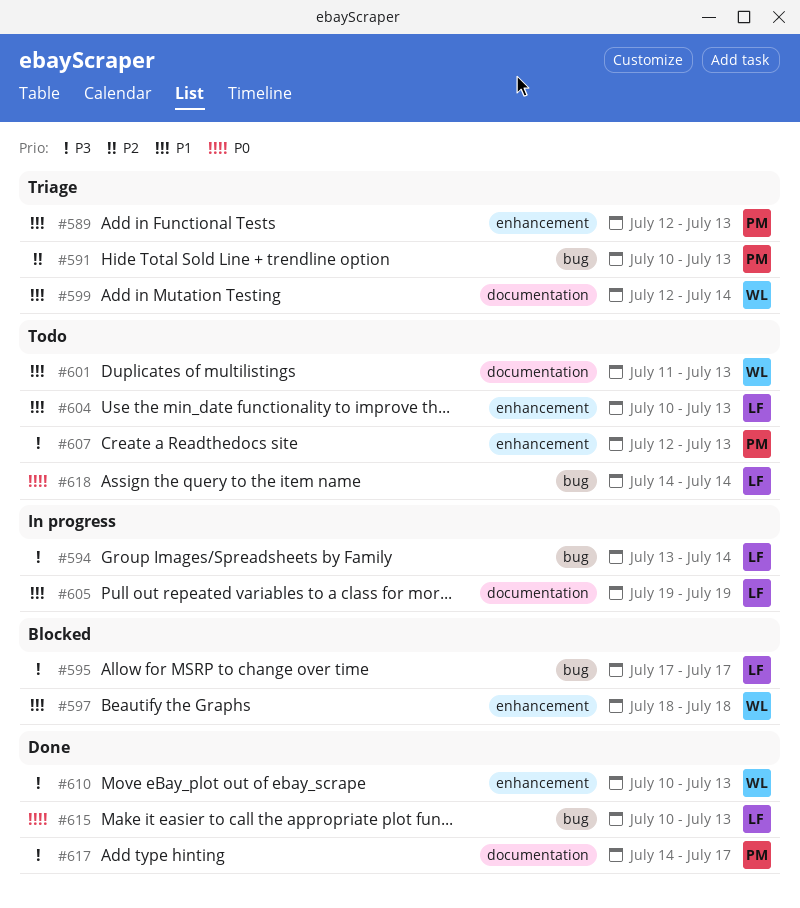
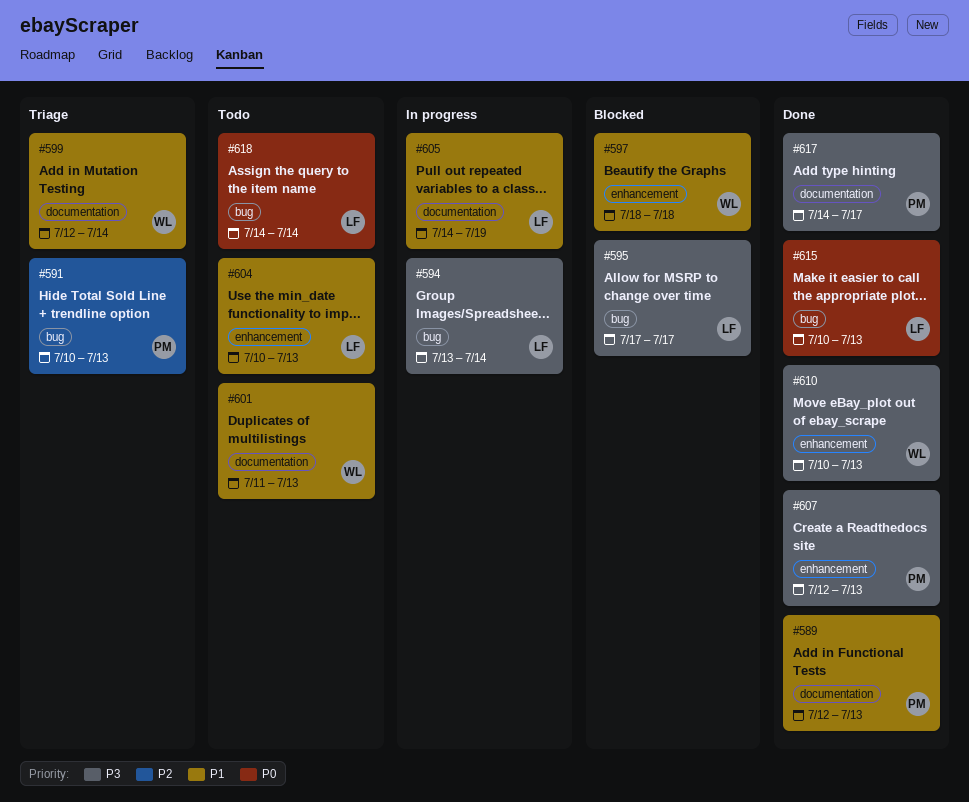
#589, status: Triage -> Done
#589, label: enhancement -> documentation
#605, start: Jul 19 -> Jul 14
#607, status: Todo -> Done

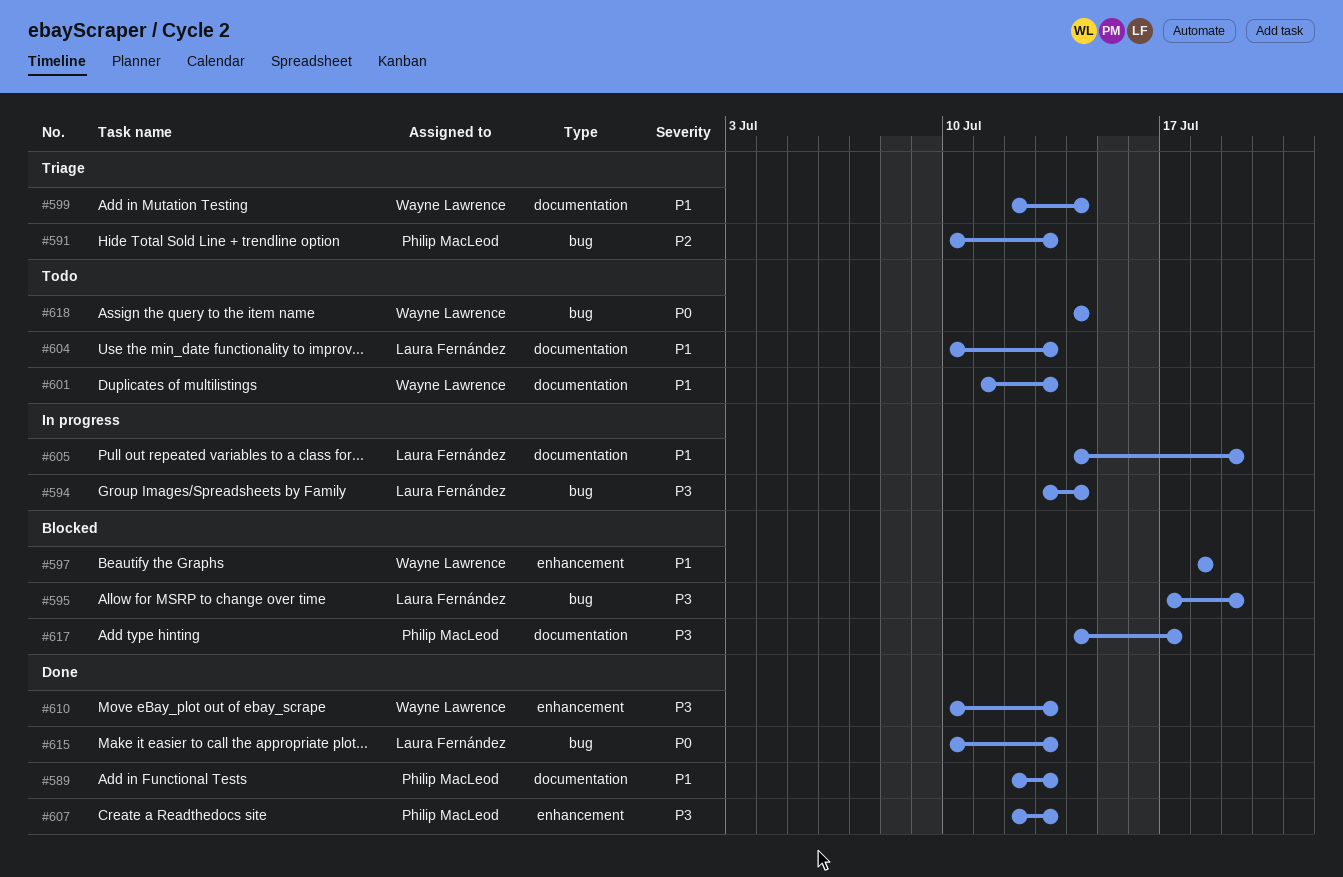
#595, due: Jul 17 -> Jul 19
#604, label: enhancement -> documentation
#617, status: Done -> Blocked
#618, owner: Laura Fernández -> Wayne Lawrence

